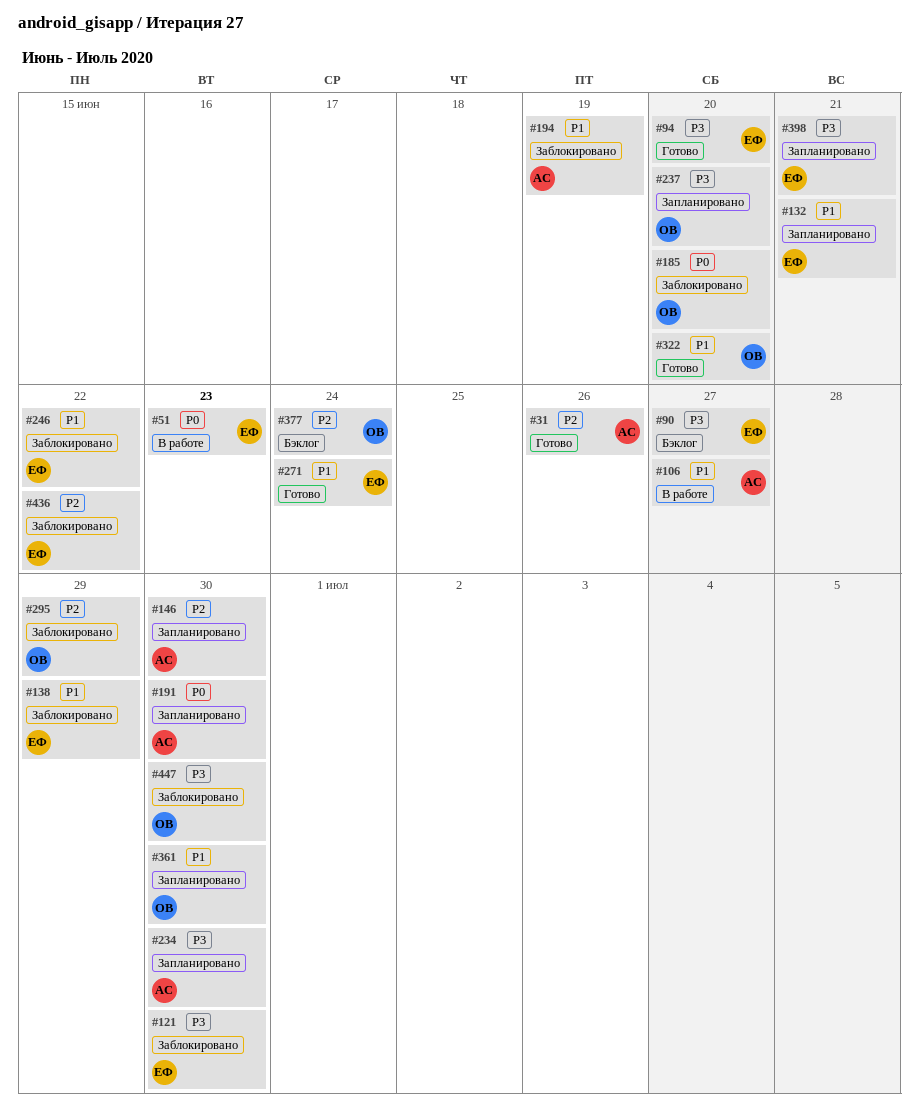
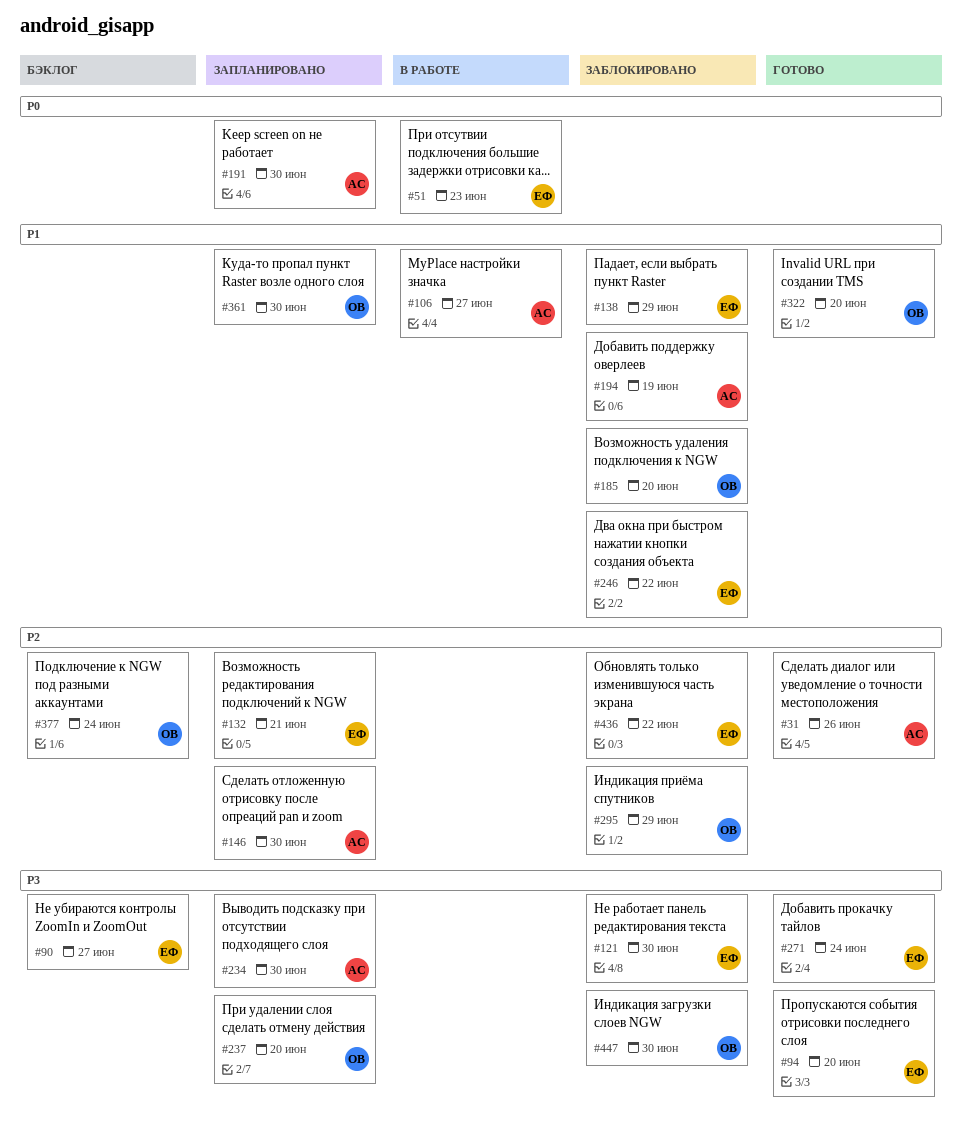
#132, priority: P1 -> P2
#185, priority: P0 -> P1
#271, priority: P1 -> P3
#398: present -> none

